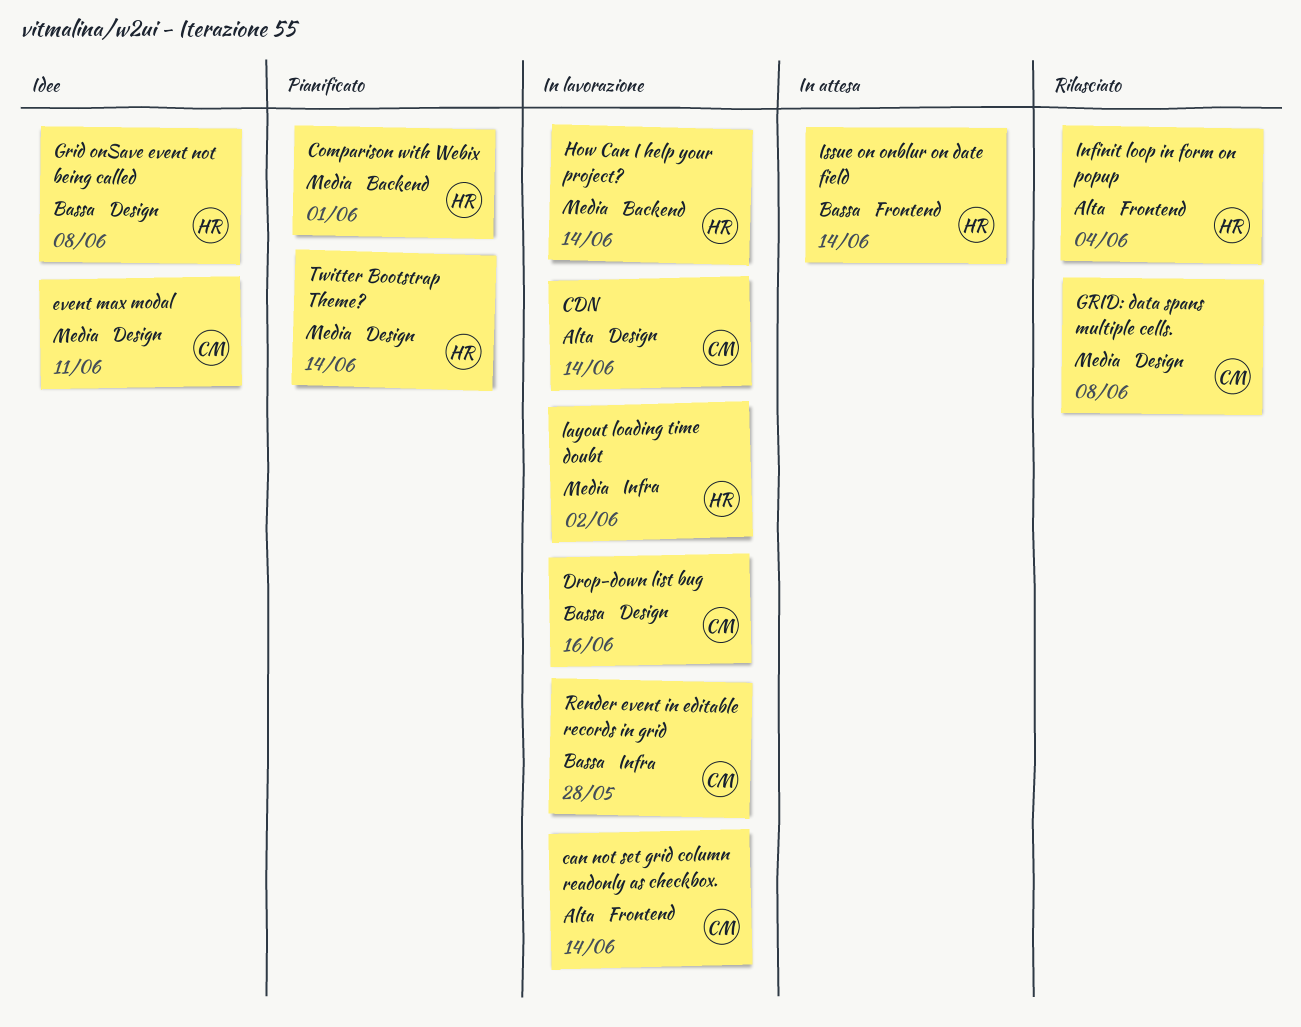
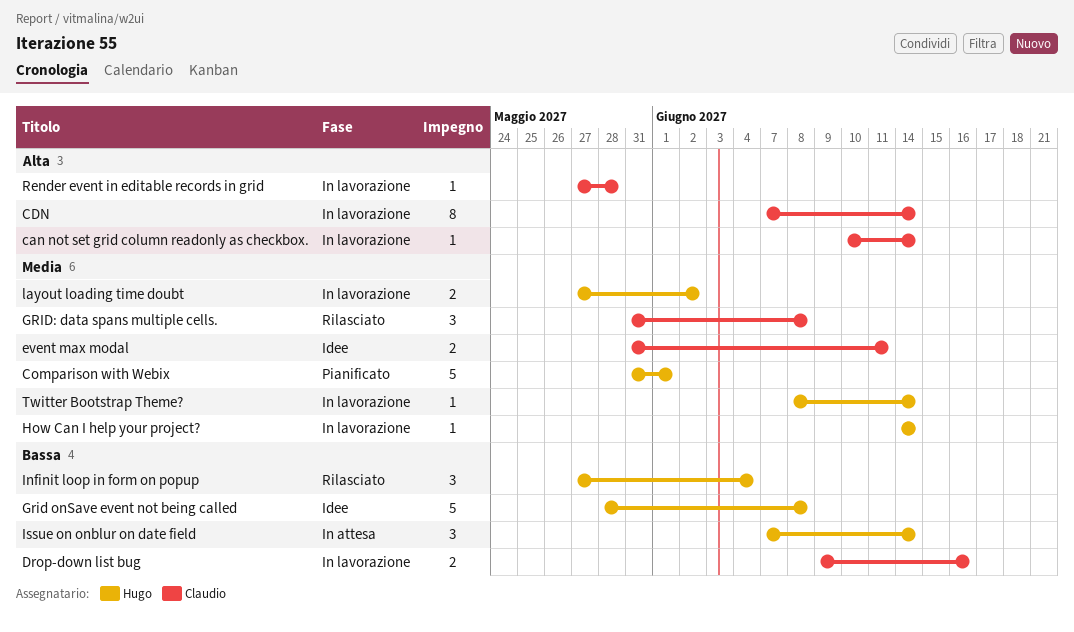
Infinit loop in form on popup, priority: Alta -> Bassa
Render event in editable records in grid, priority: Bassa -> Alta
Twitter Bootstrap Theme?, status: Pianificato -> In lavorazione

